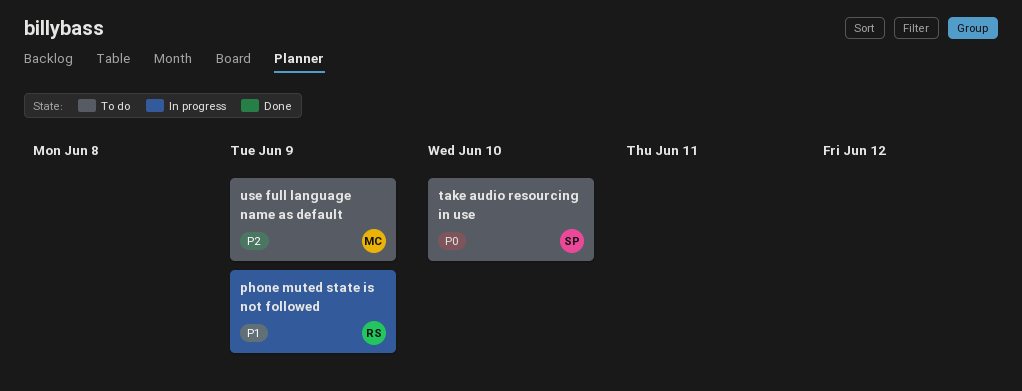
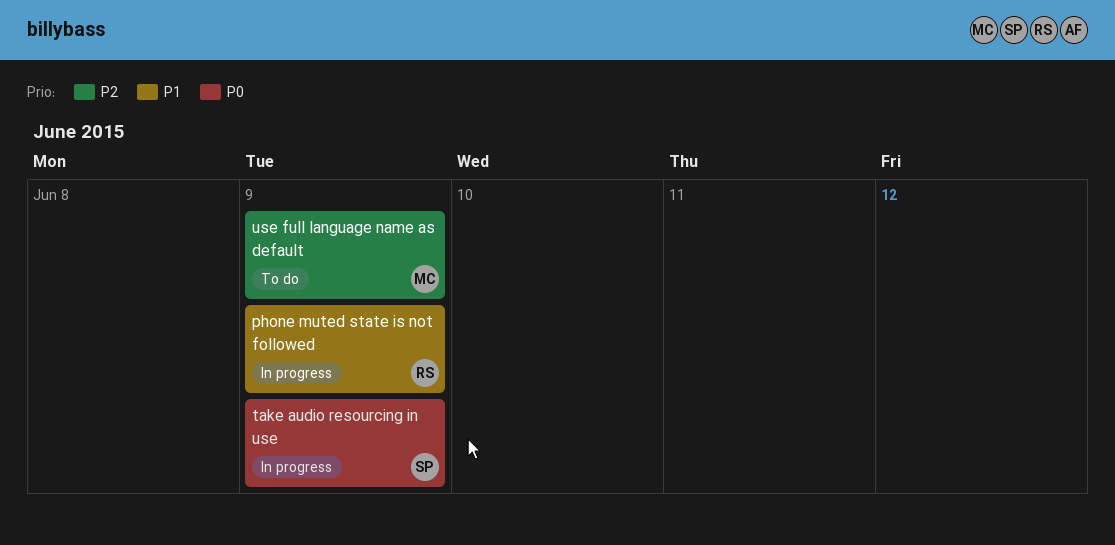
take audio resourcing in use, status: To do -> In progress
take audio resourcing in use, due: Jun 10 -> Jun 9

